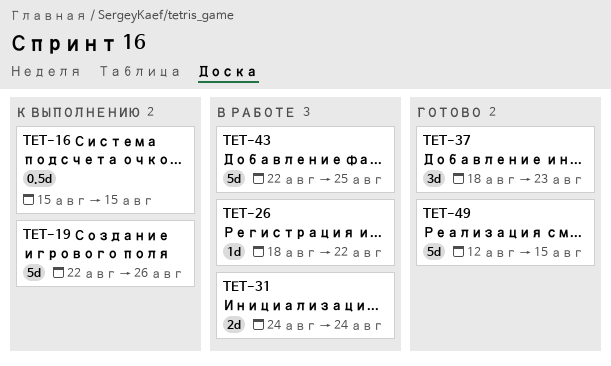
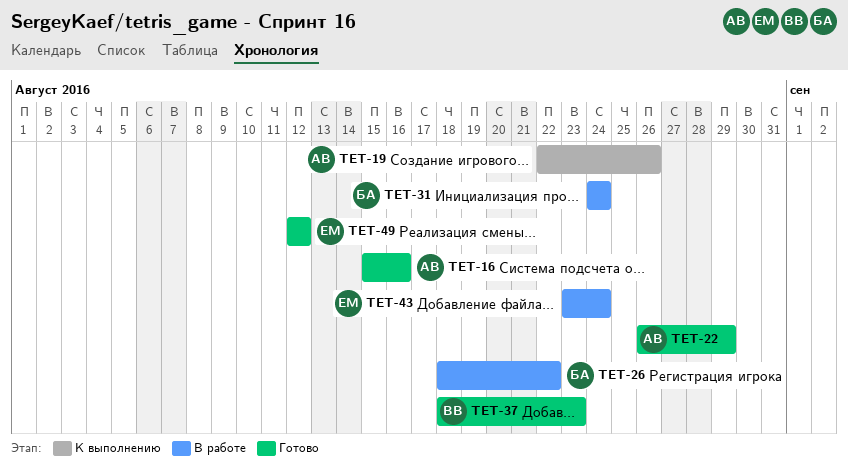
TET-16, status: К выполнению -> Готово
TET-16, due: Aug 15 -> Aug 16
TET-22: none -> present
TET-43, start: Aug 22 -> Aug 23
TET-43, due: Aug 25 -> Aug 24
TET-49, due: Aug 15 -> Aug 12

